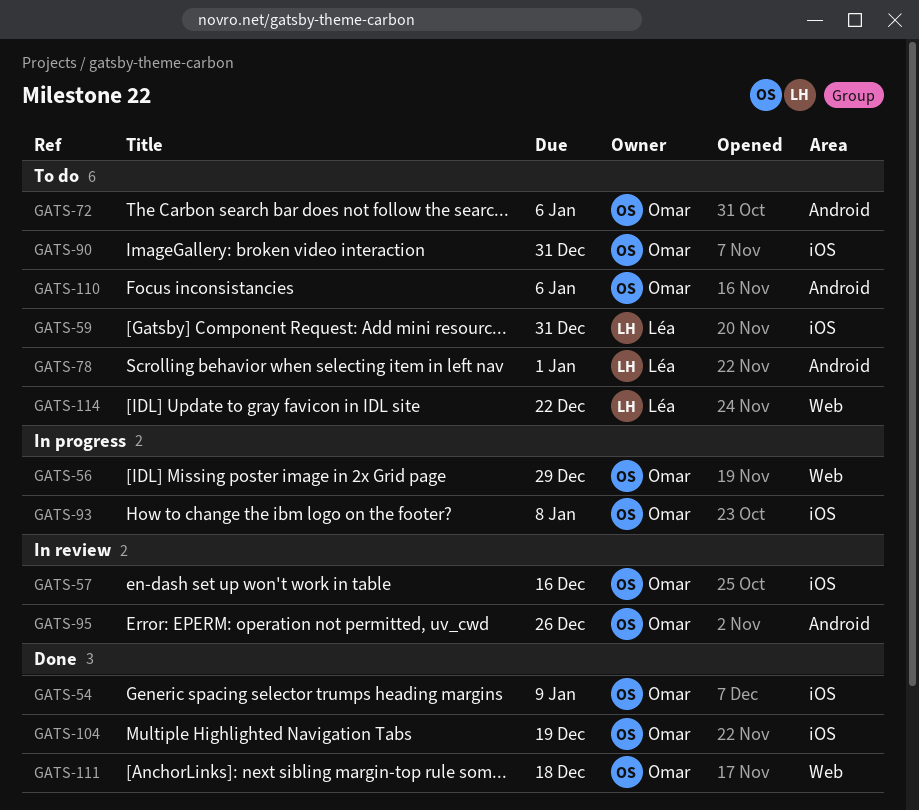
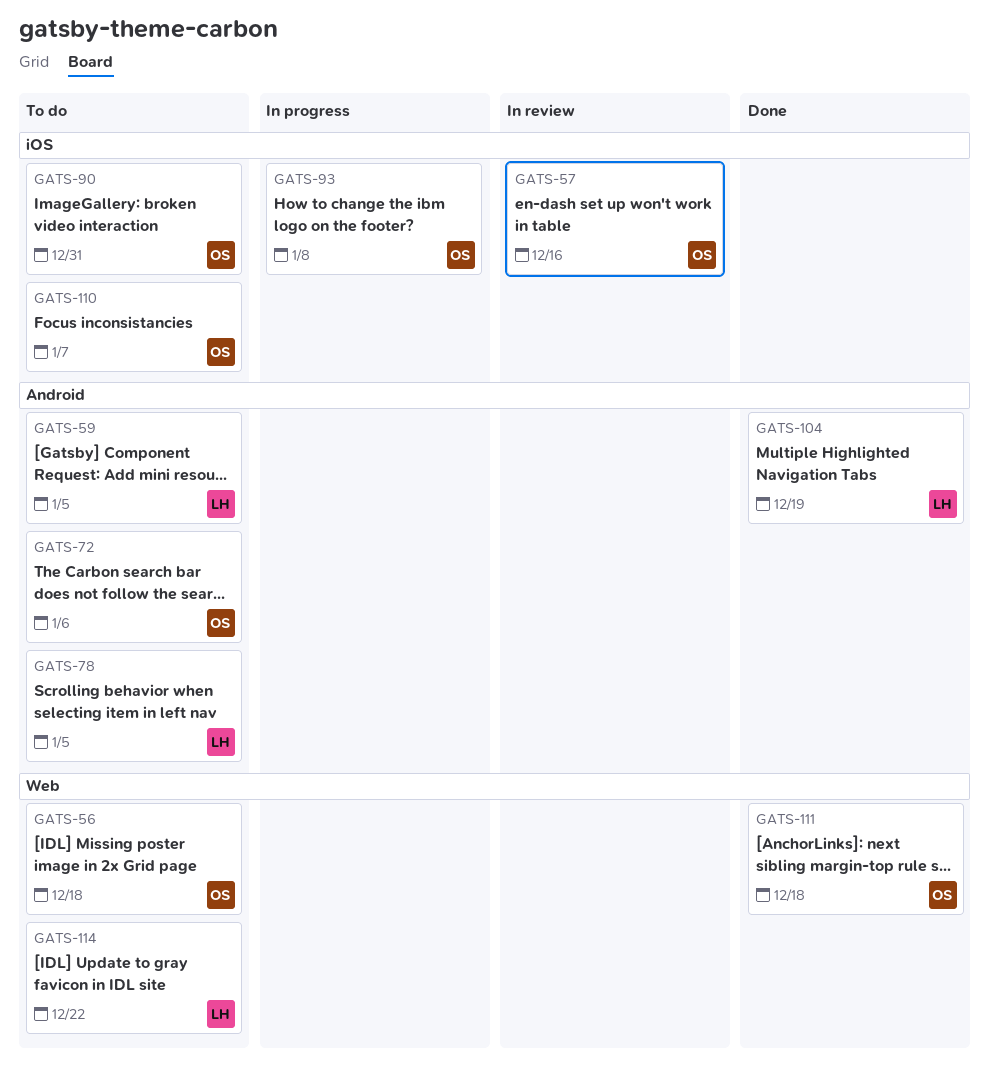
GATS-54: present -> none
GATS-56, status: In progress -> To do
GATS-56, due: Dec 29 -> Dec 18
GATS-59, label: iOS -> Android
GATS-59, due: Dec 31 -> Jan 5
GATS-78, due: Jan 1 -> Jan 5
GATS-95: present -> none
GATS-104, owner: Omar -> Léa
GATS-104, label: iOS -> Android
GATS-110, label: Android -> iOS
GATS-110, due: Jan 6 -> Jan 7

